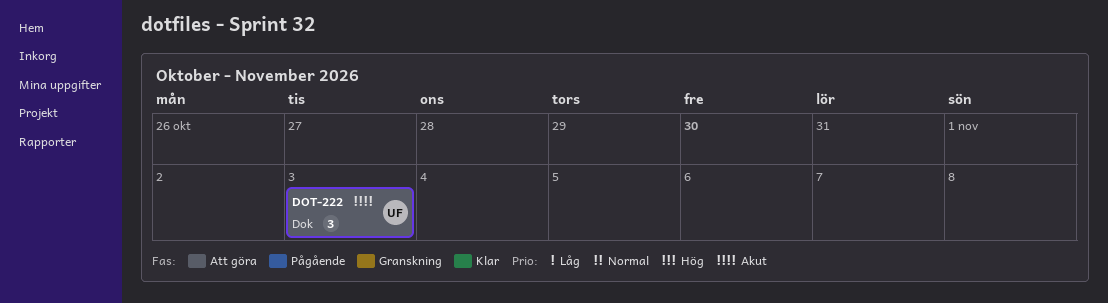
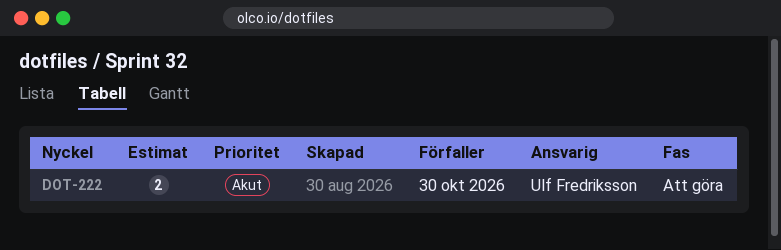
DOT-222, estimate: 3 -> 2
DOT-222, due: Nov 3 -> Oct 30

